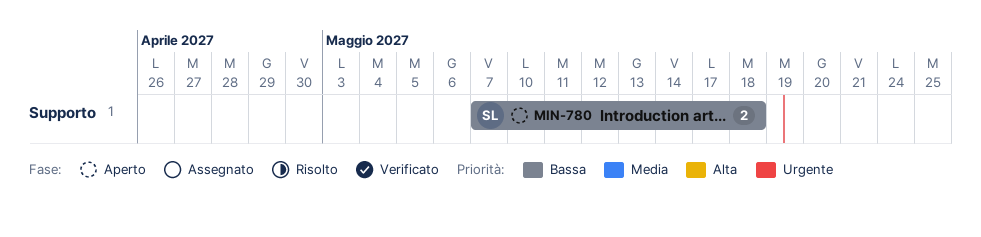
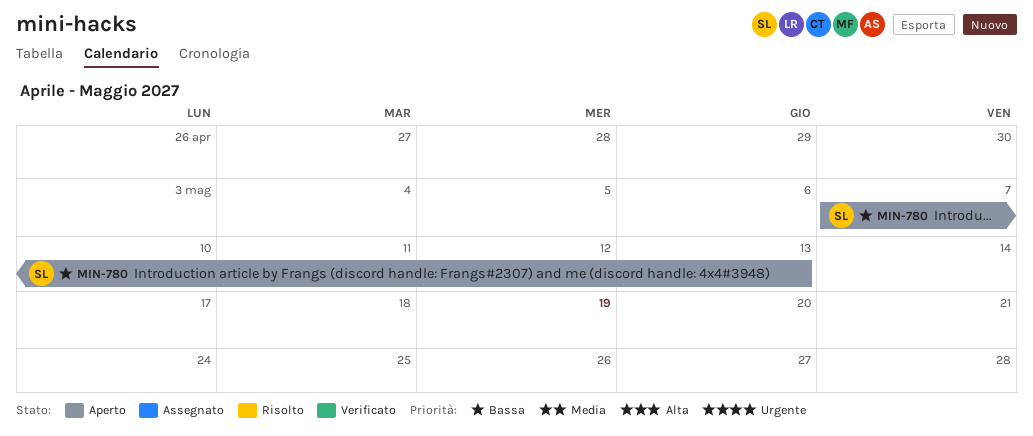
MIN-780, due: May 18 -> May 13

